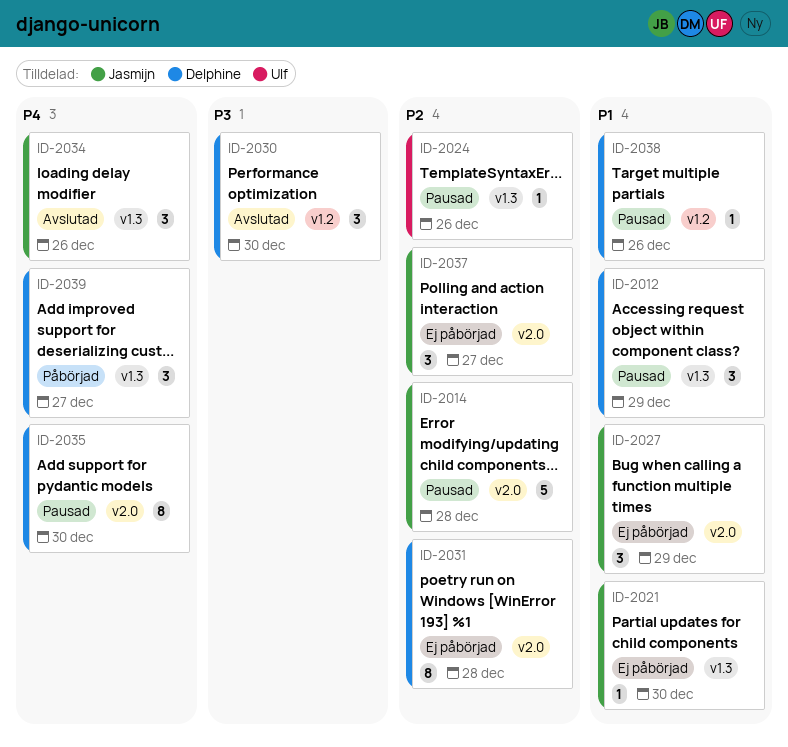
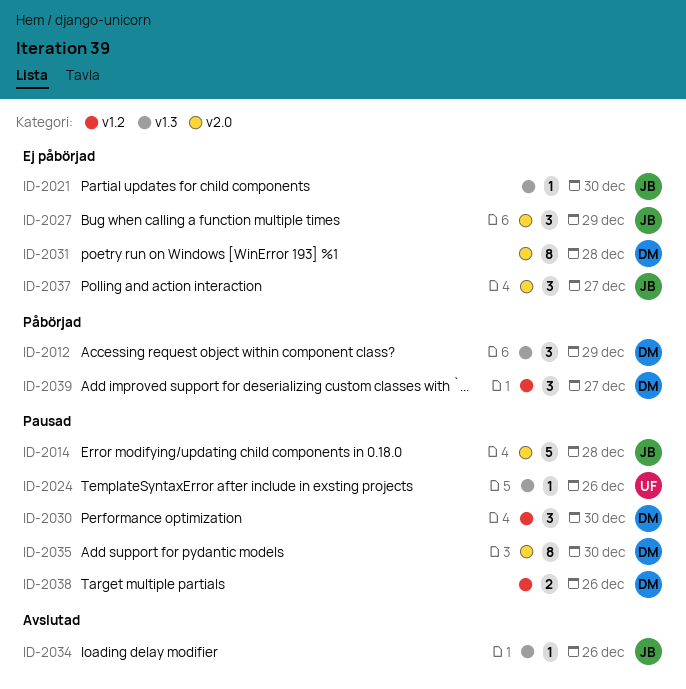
ID-2012, status: Pausad -> Påbörjad
ID-2030, status: Avslutad -> Pausad
ID-2034, estimate: 3 -> 1
ID-2038, estimate: 1 -> 2
ID-2039, label: v1.3 -> v1.2

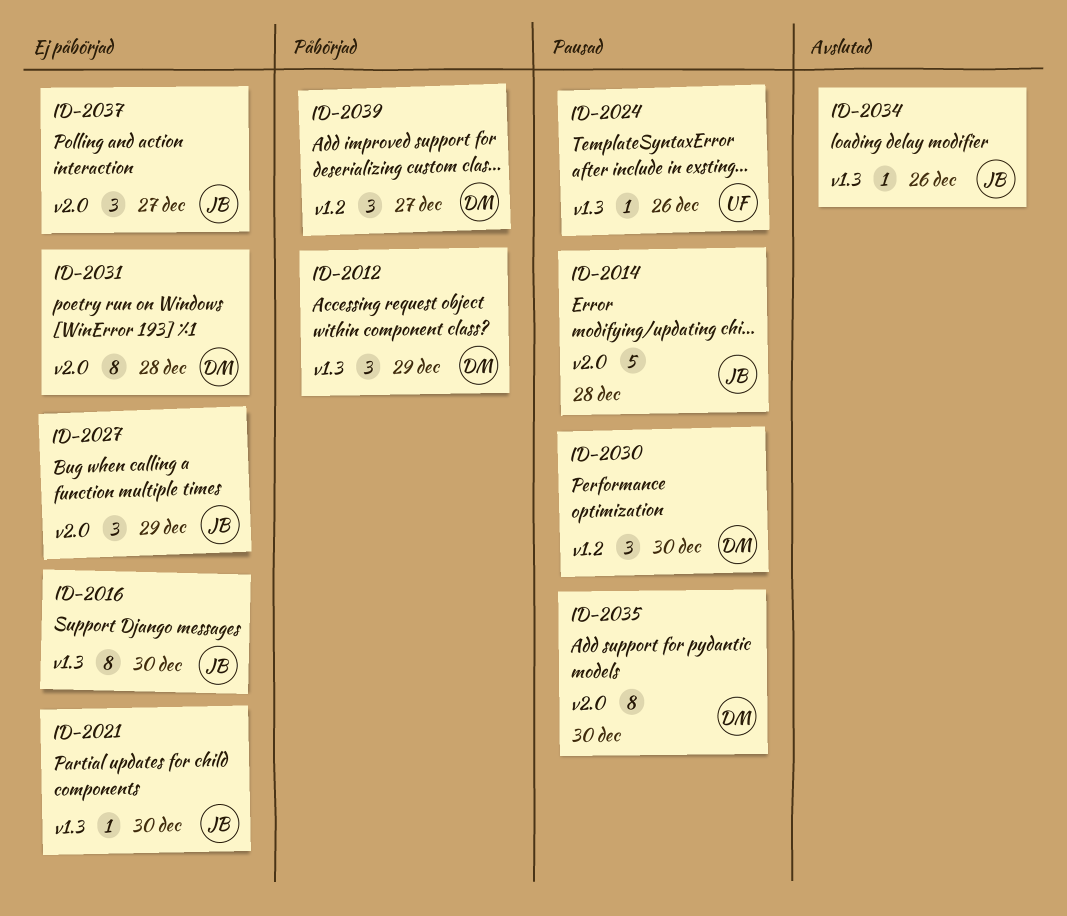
ID-2016: none -> present
ID-2038: present -> none

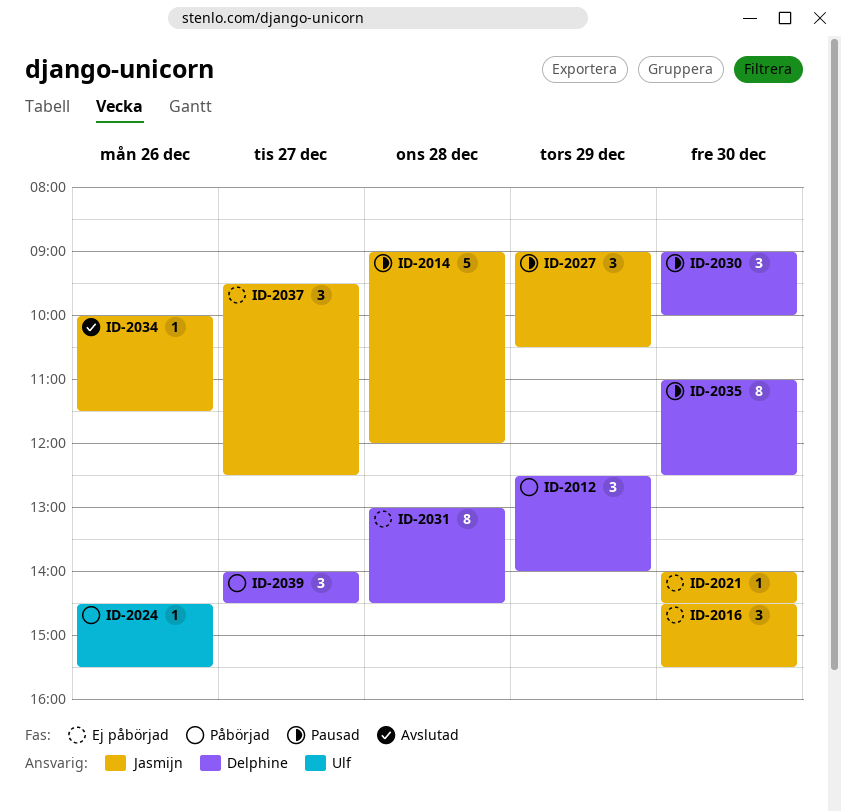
ID-2016, estimate: 8 -> 3
ID-2024, status: Pausad -> Påbörjad
ID-2027, status: Ej påbörjad -> Pausad

